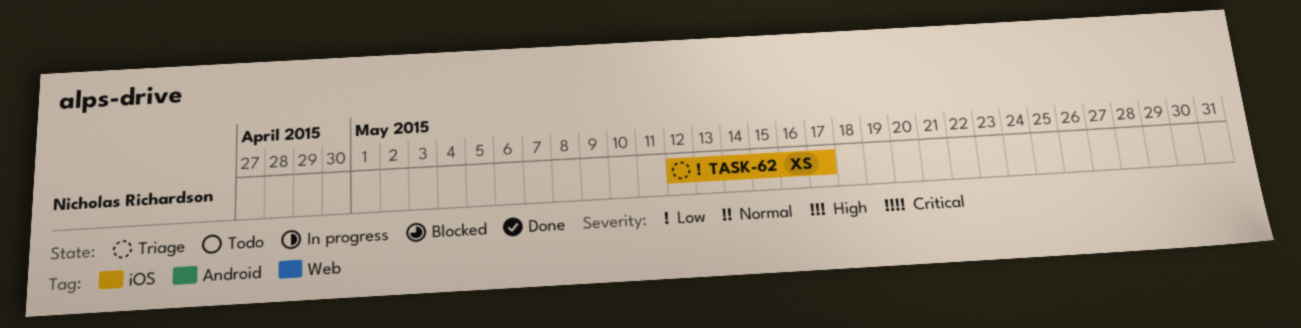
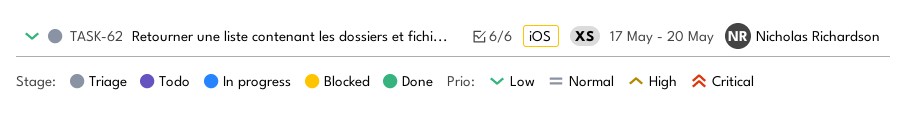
TASK-62, start: May 12 -> May 17
TASK-62, due: May 17 -> May 20

